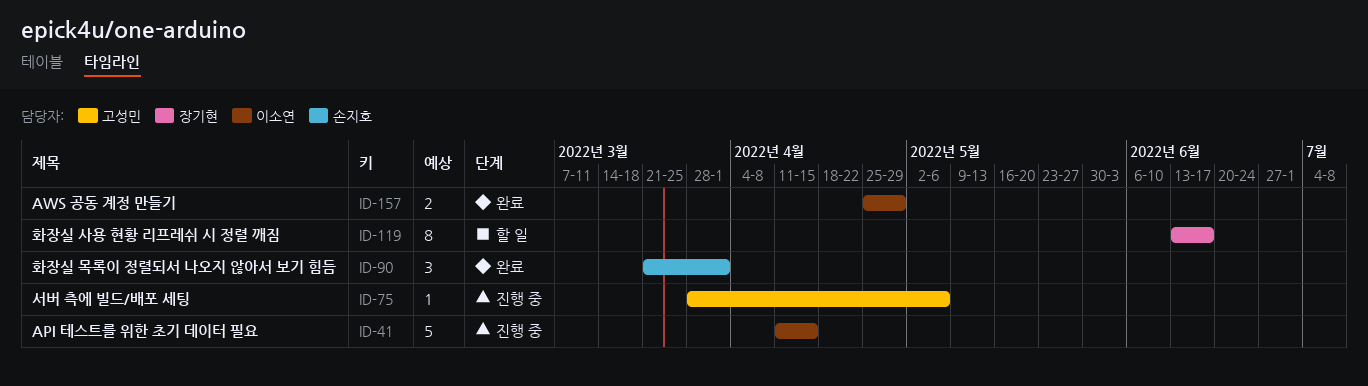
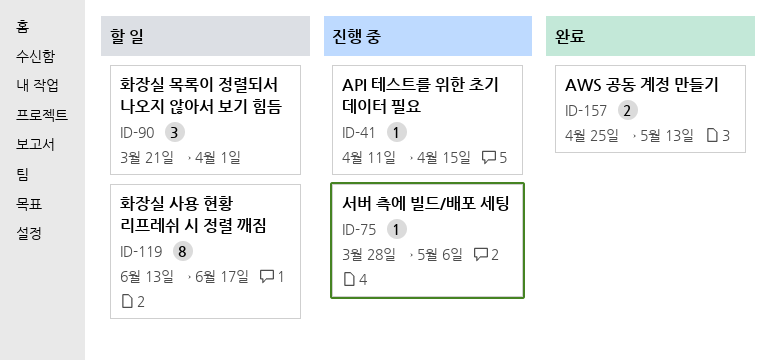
ID-41, estimate: 5 -> 1
ID-90, status: 완료 -> 할 일
ID-157, due: Apr 29 -> May 13

